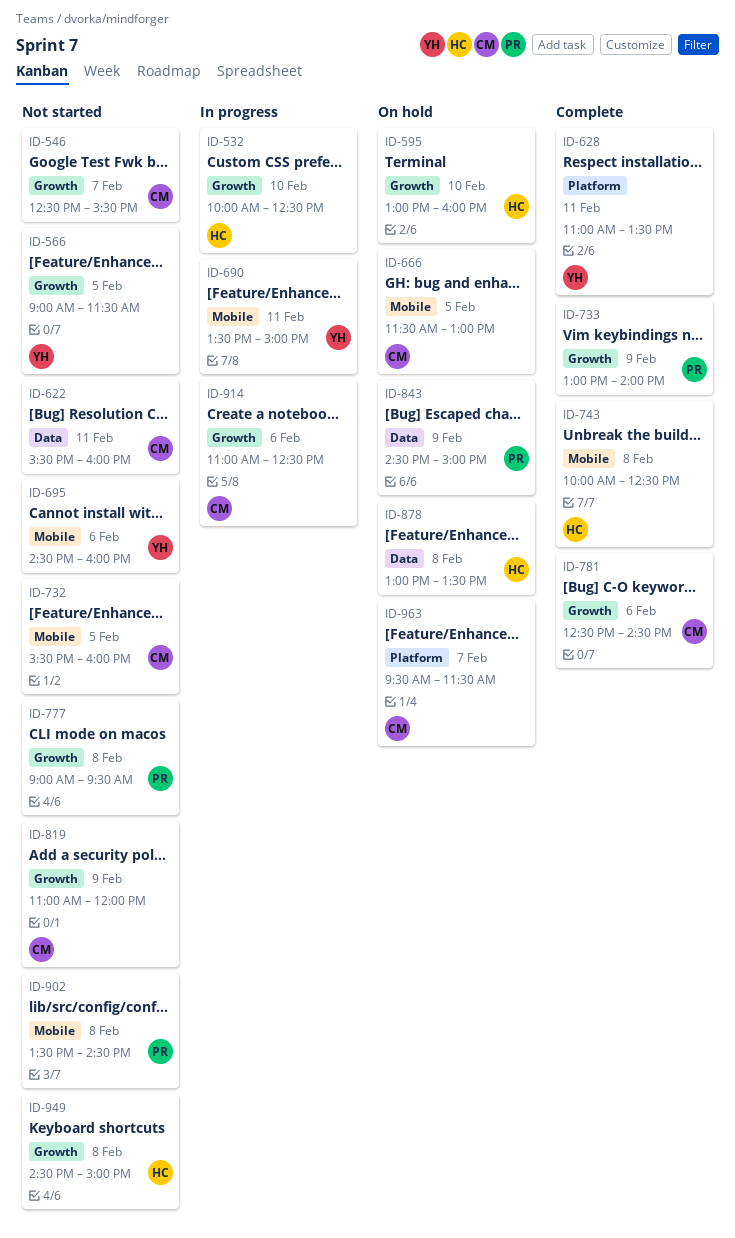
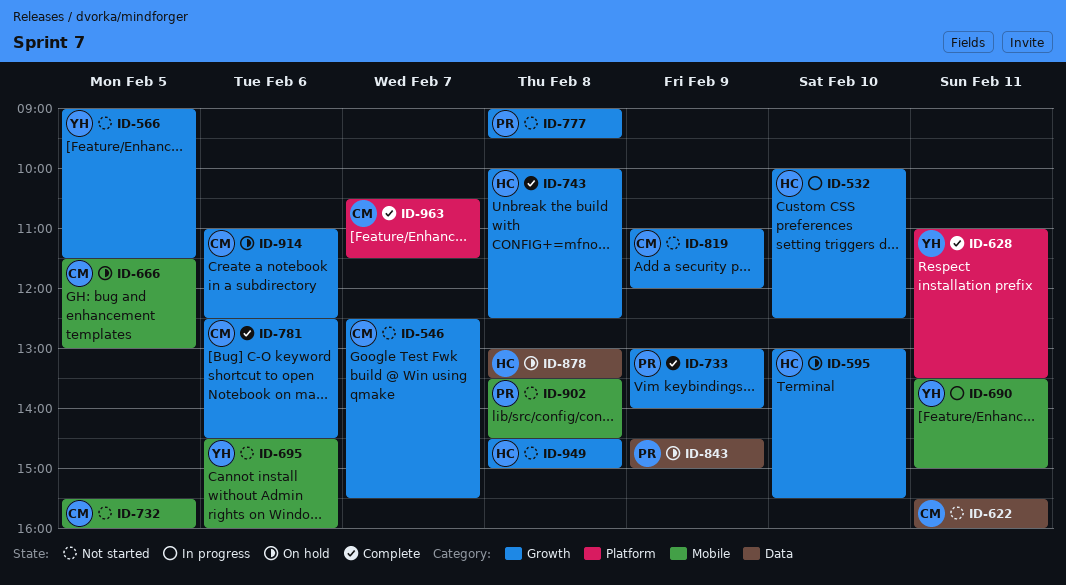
ID-595, ends: 16:00 -> 15:30
ID-743, label: Mobile -> Growth
ID-914, status: In progress -> On hold
ID-963, status: On hold -> Complete
ID-963, begins: 09:30 -> 10:30

